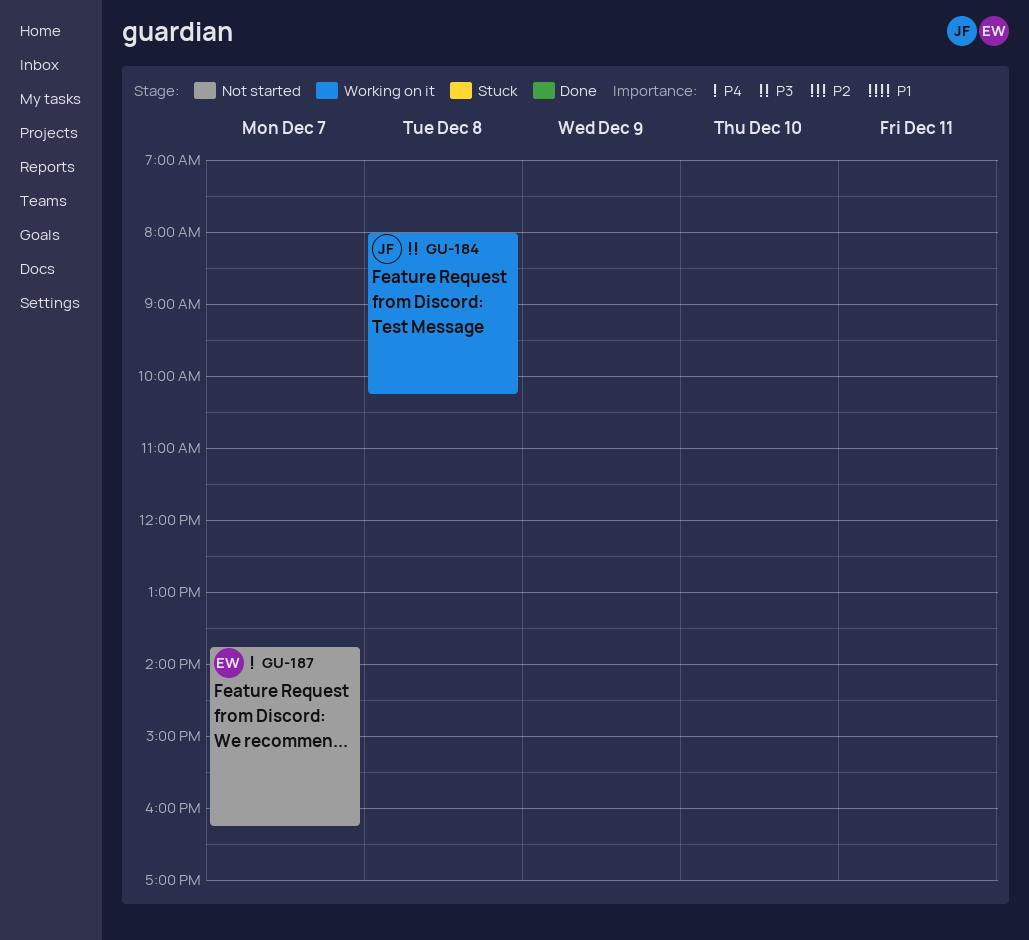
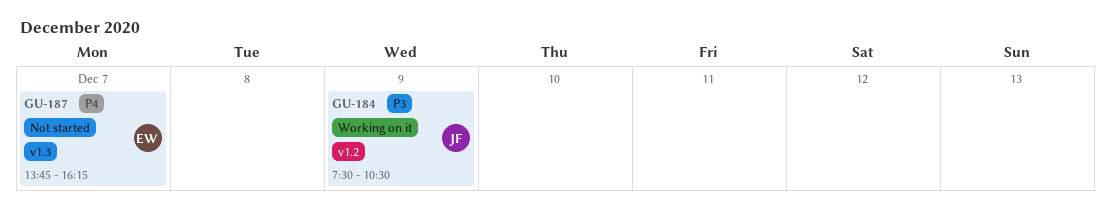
GU-184, day: Dec 8 -> Dec 9
GU-184, begins: 08:00 -> 07:30
GU-184, ends: 10:15 -> 10:30

